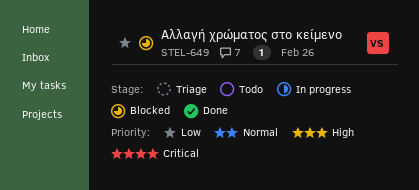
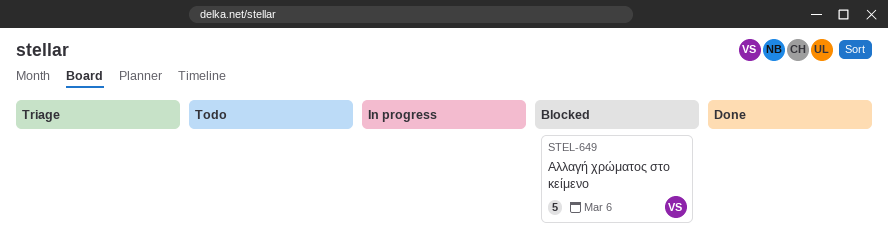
STEL-649, estimate: 1 -> 5
STEL-649, due: Feb 26 -> Mar 6

